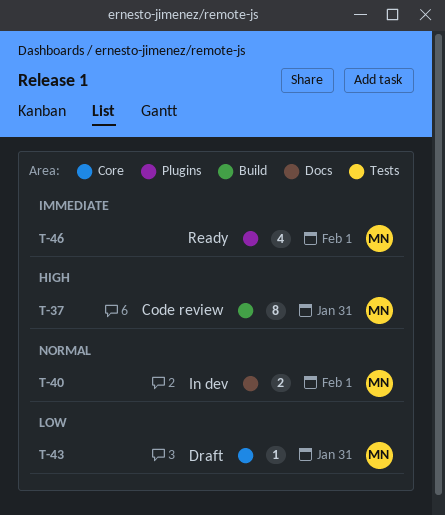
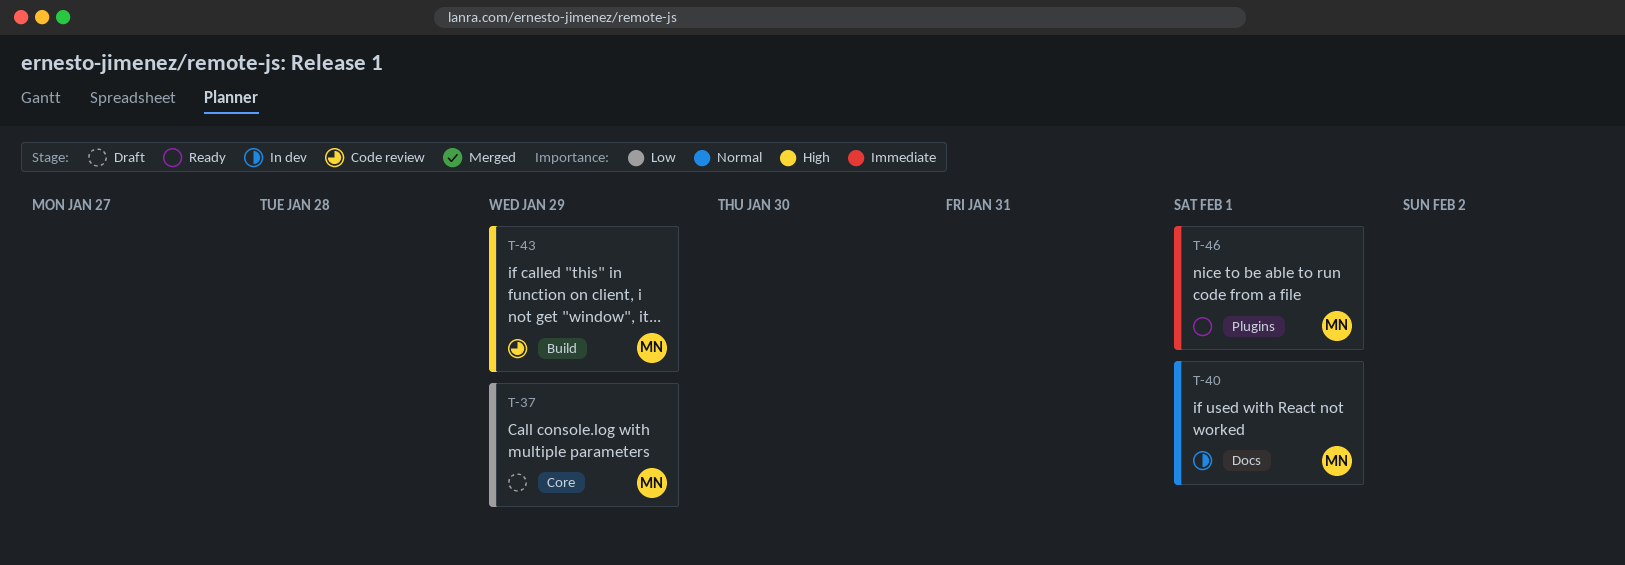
T-37, status: Code review -> Draft
T-37, priority: High -> Low
T-37, label: Build -> Core
T-37, due: Jan 31 -> Jan 29
T-43, status: Draft -> Code review
T-43, priority: Low -> High
T-43, label: Core -> Build
T-43, due: Jan 31 -> Jan 29

